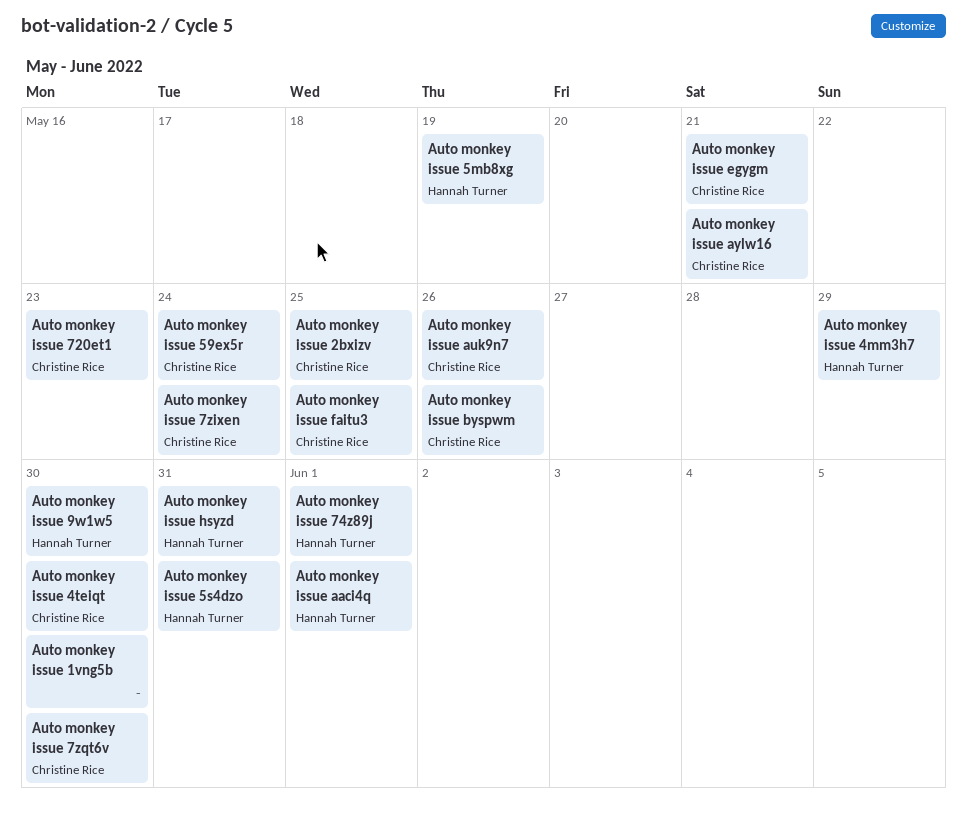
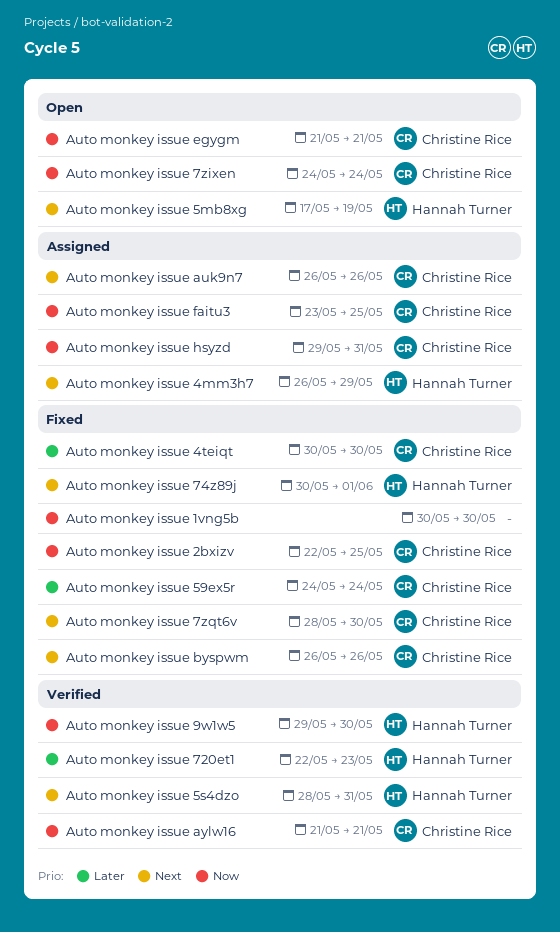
Auto monkey issue 720et1, owner: Christine Rice -> Hannah Turner
Auto monkey issue aaci4q: present -> none
Auto monkey issue hsyzd, owner: Hannah Turner -> Christine Rice

